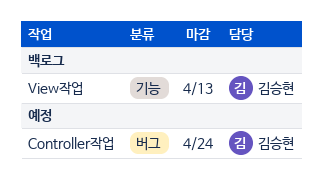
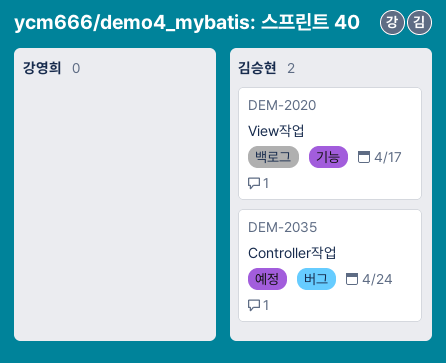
View작업, due: Apr 13 -> Apr 17

